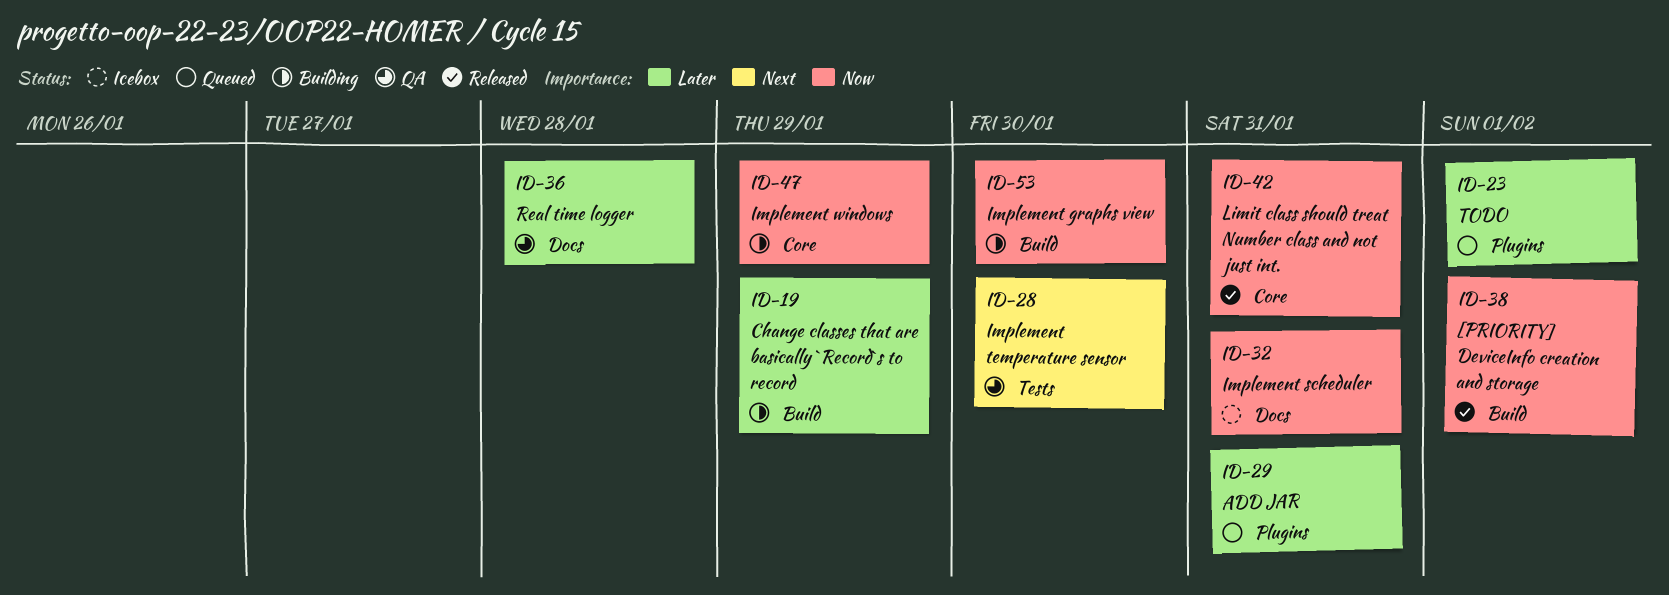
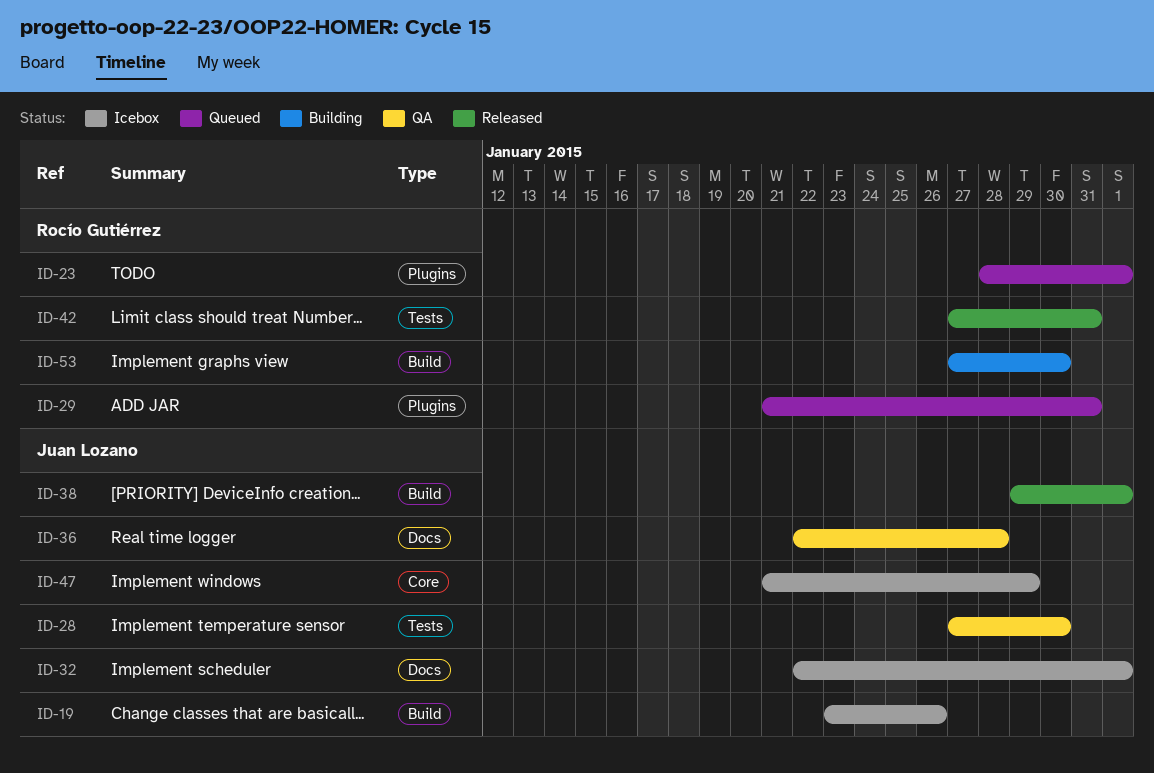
ID-19, status: Building -> Icebox
ID-19, due: Jan 29 -> Jan 26
ID-32, due: Jan 31 -> Feb 1
ID-42, label: Core -> Tests
ID-47, status: Building -> Icebox

